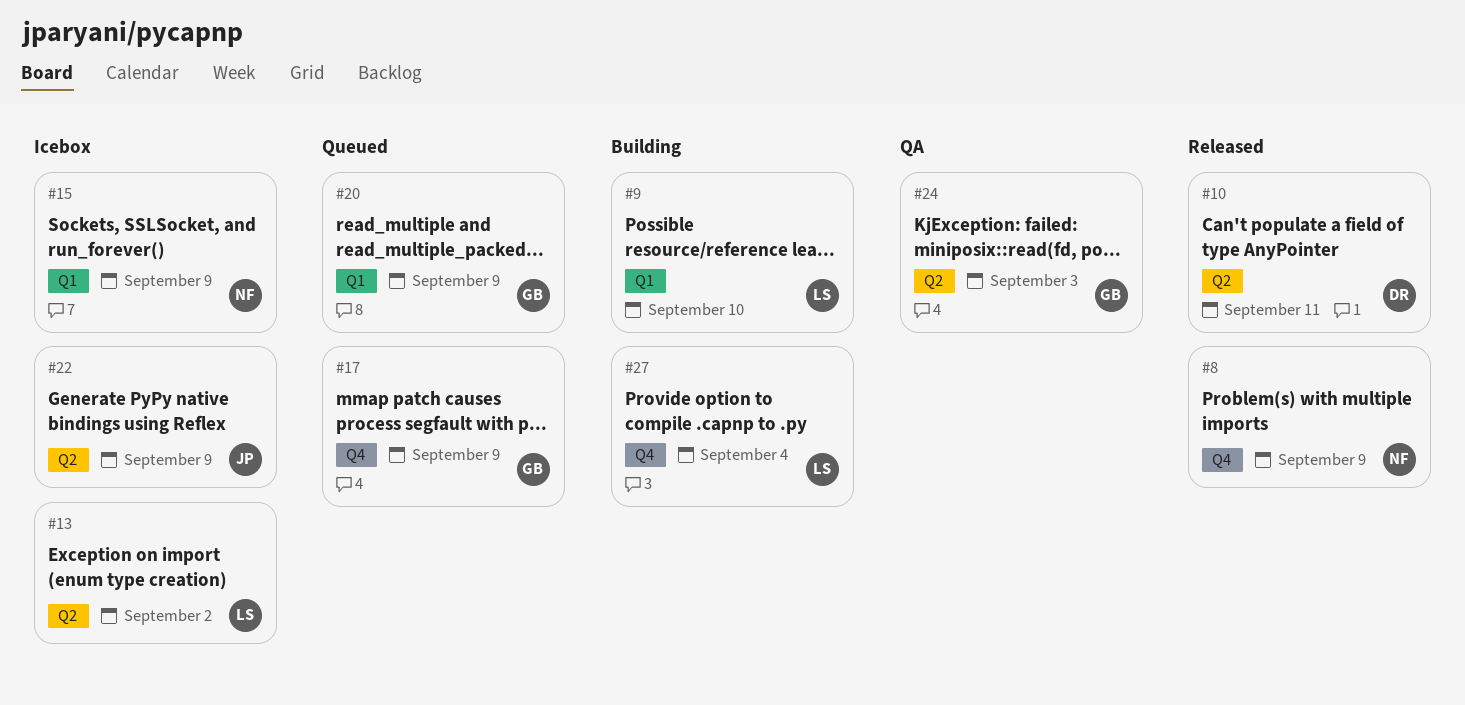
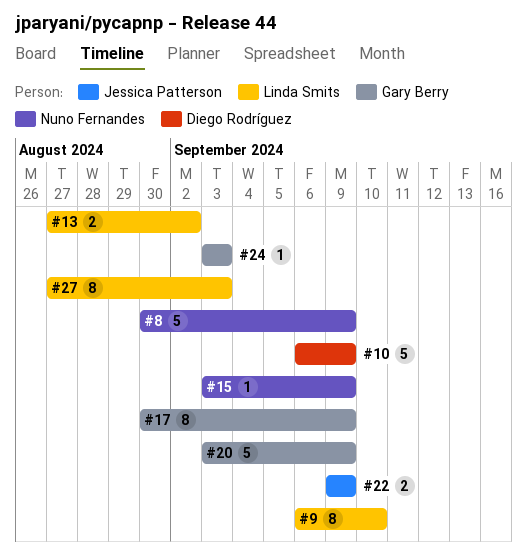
#10, due: Sep 11 -> Sep 9
#27, due: Sep 4 -> Sep 3

